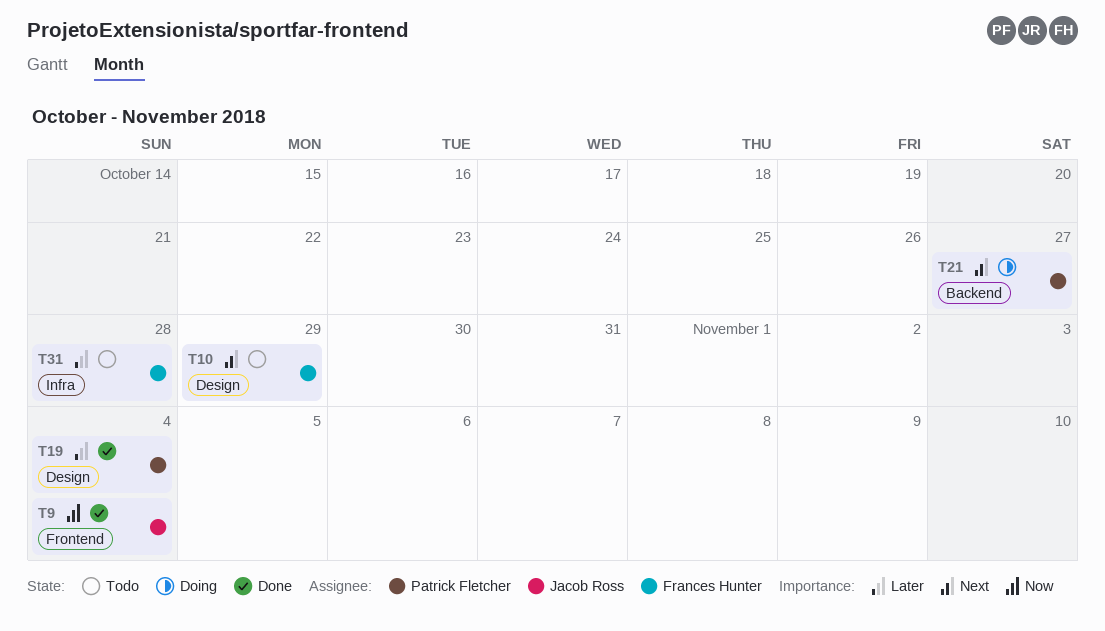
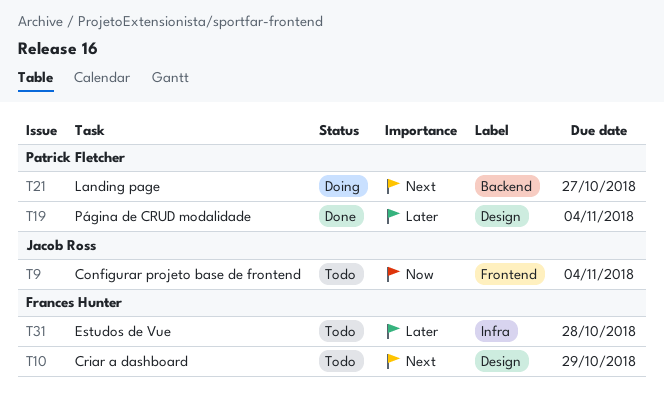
T9, status: Done -> Todo

